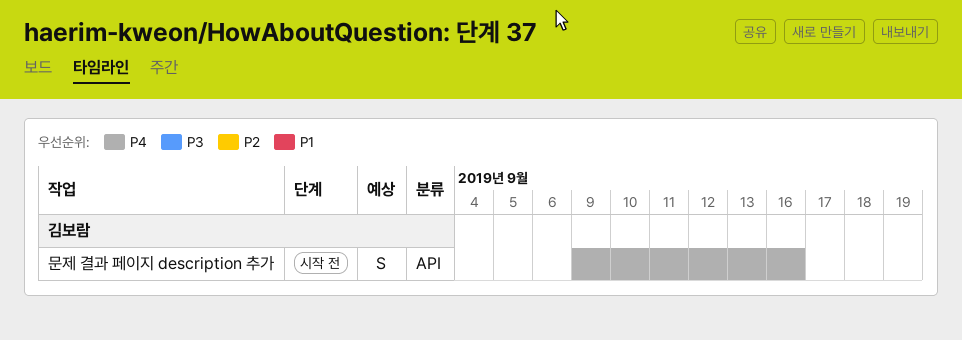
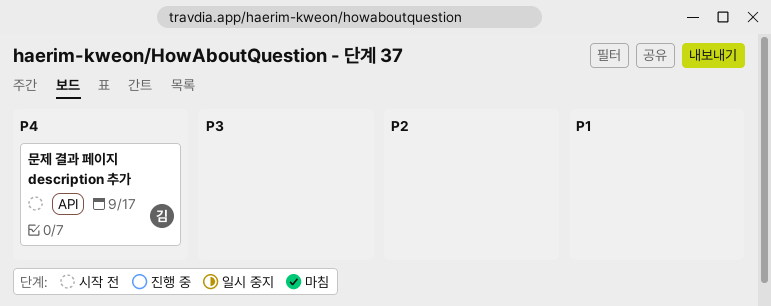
문제 결과 페이지 description 추가, due: Sep 16 -> Sep 17

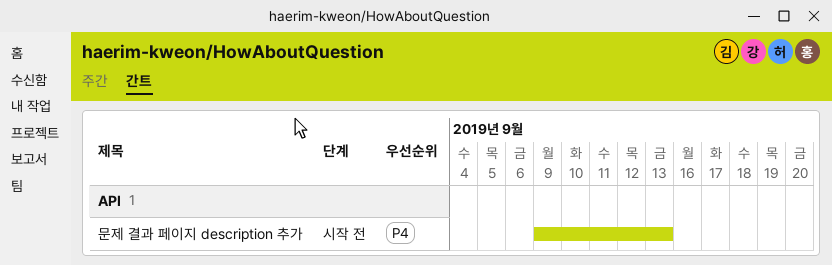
문제 결과 페이지 description 추가, due: Sep 17 -> Sep 13

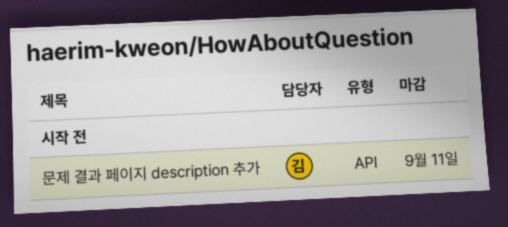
문제 결과 페이지 description 추가, due: Sep 13 -> Sep 11

